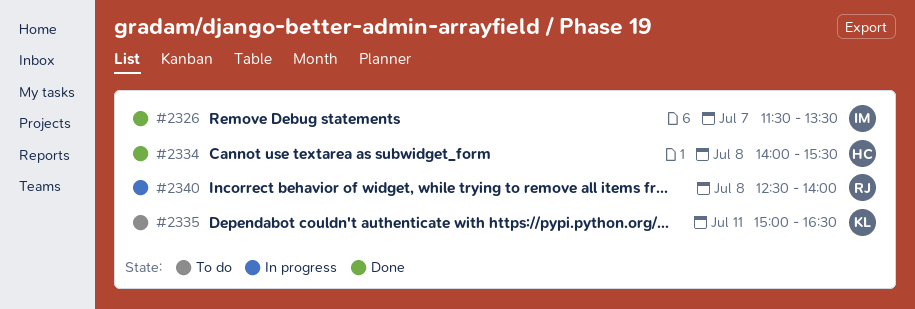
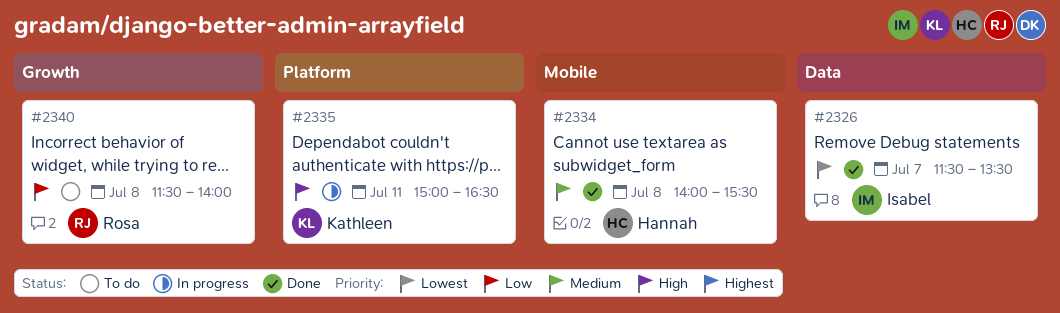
#2335, status: To do -> In progress
#2340, status: In progress -> To do
#2340, begins: 12:30 -> 11:30

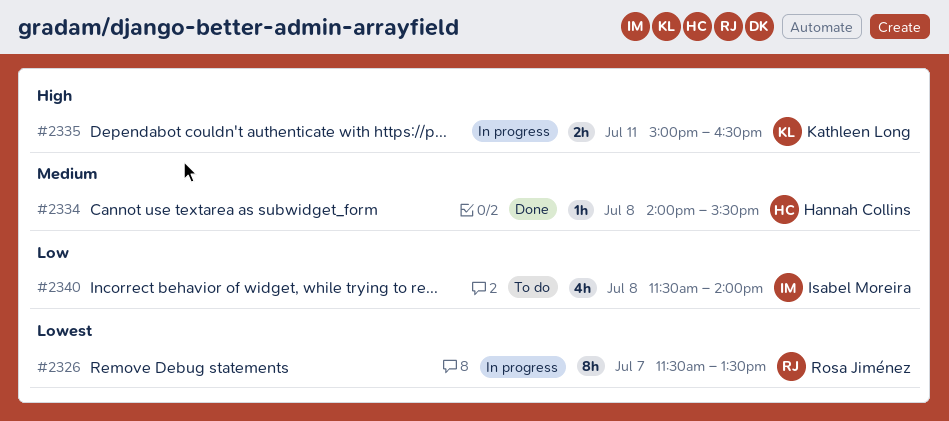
#2326, status: Done -> In progress
#2326, owner: Isabel Moreira -> Rosa Jiménez
#2340, owner: Rosa Jiménez -> Isabel Moreira

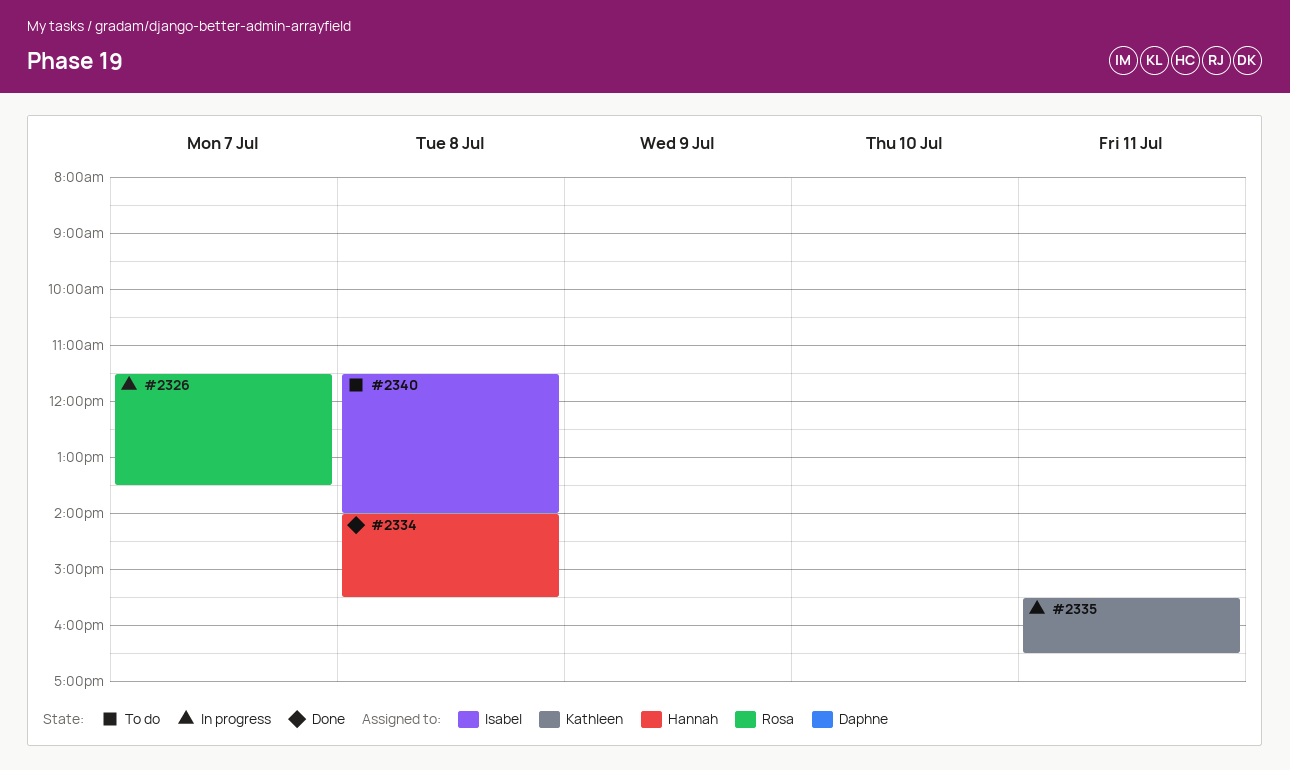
#2335, begins: 15:00 -> 15:30

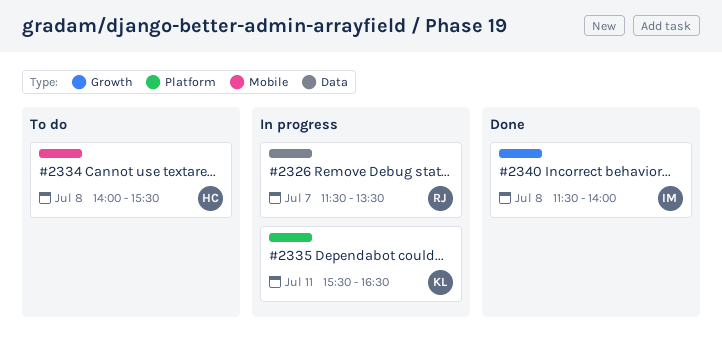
#2334, status: Done -> To do
#2340, status: To do -> Done

